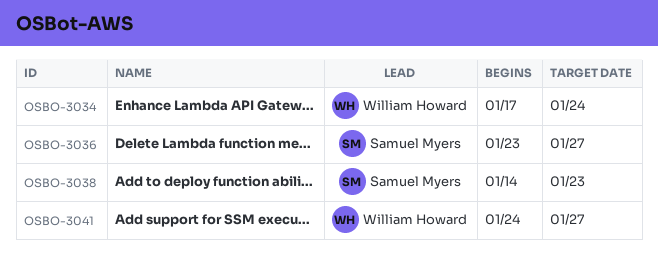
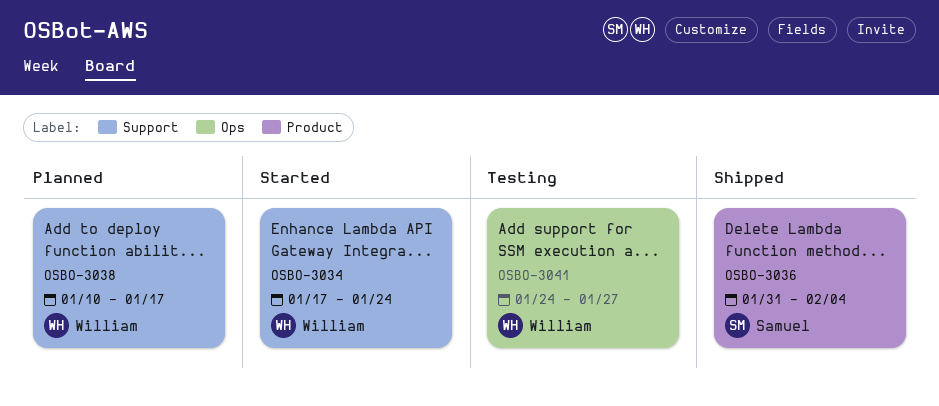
OSBO-3036, start: Jan 23 -> Jan 31
OSBO-3036, due: Jan 27 -> Feb 4
OSBO-3038, owner: Samuel Myers -> William Howard
OSBO-3038, start: Jan 14 -> Jan 10
OSBO-3038, due: Jan 23 -> Jan 17

